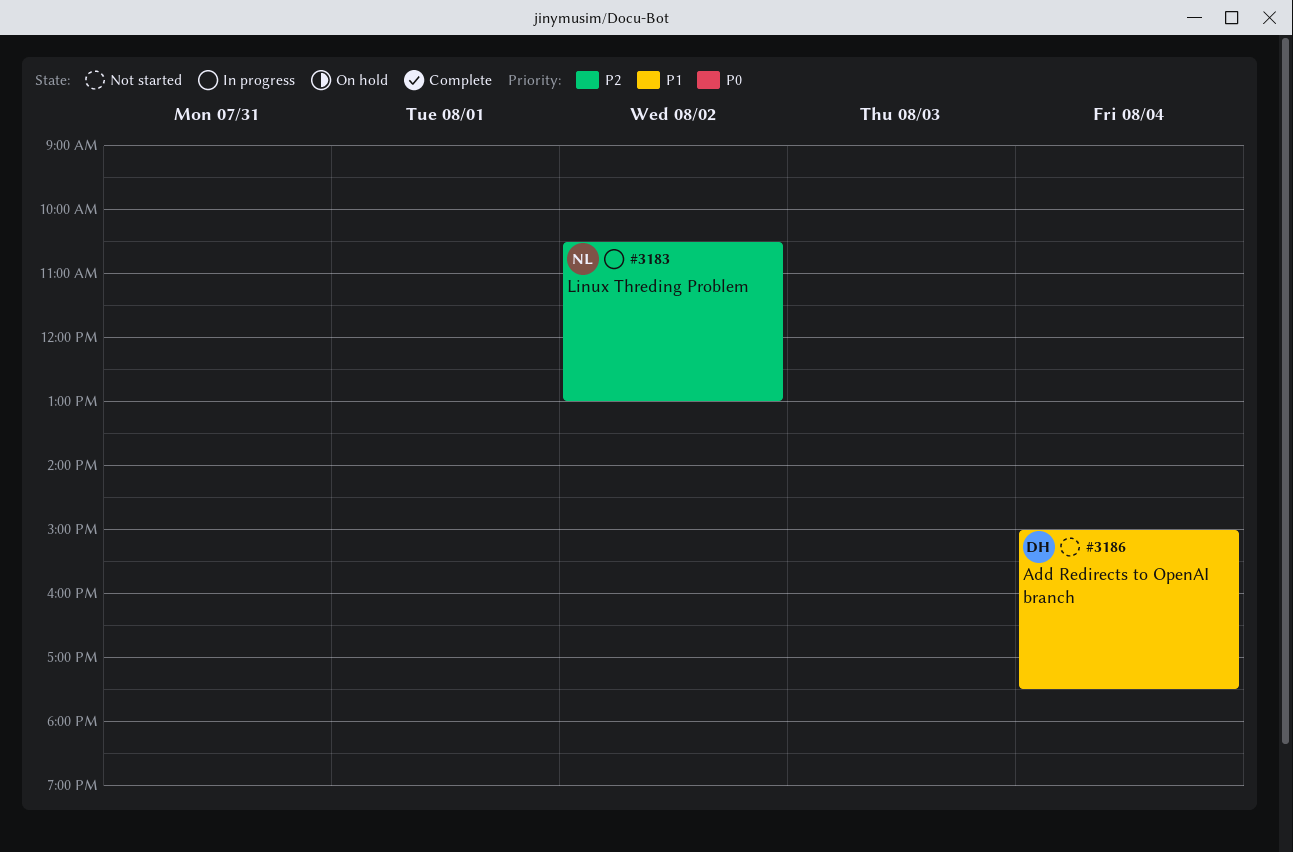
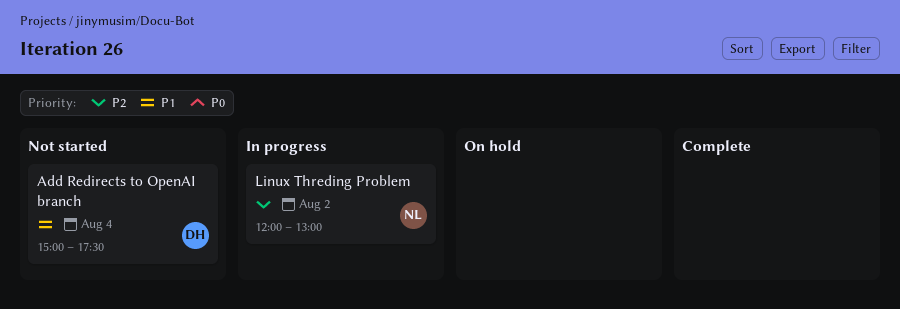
Linux Threding Problem, begins: 10:30 -> 12:00

